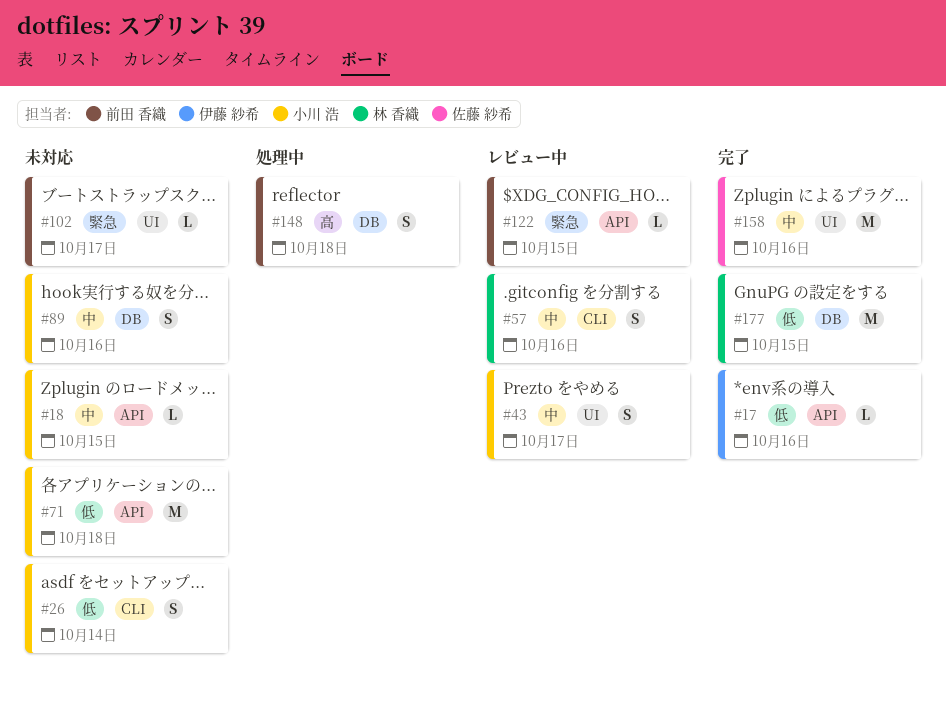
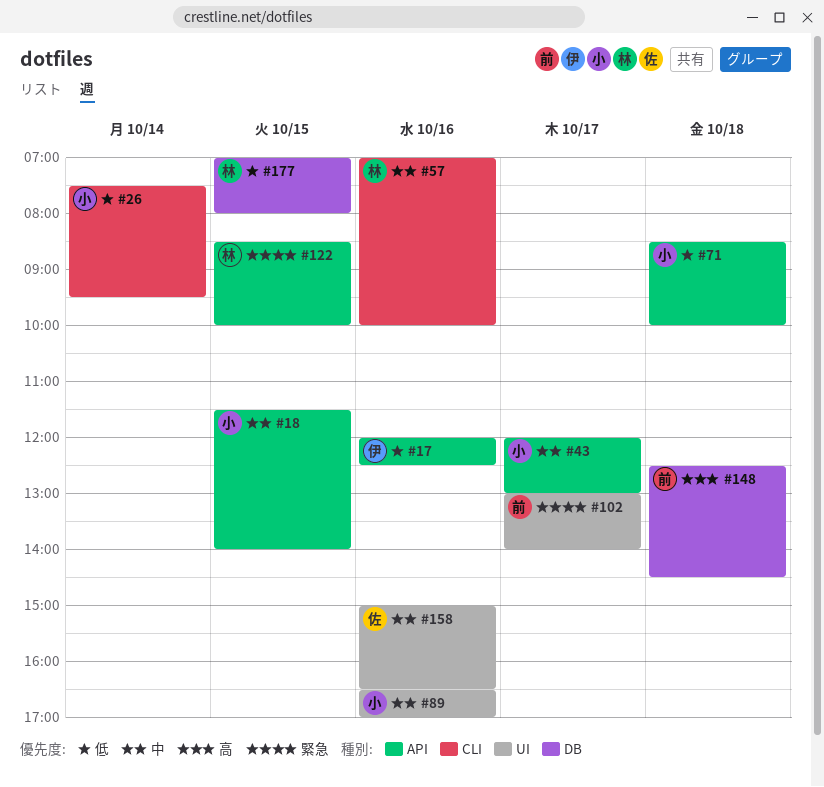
#43, label: UI -> API
#89, label: DB -> UI
#122, owner: 前田 香織 -> 林 香織

